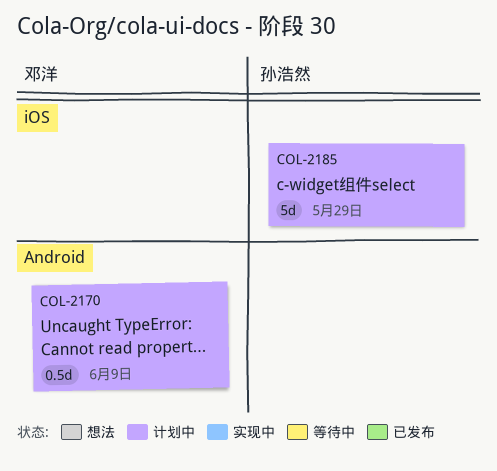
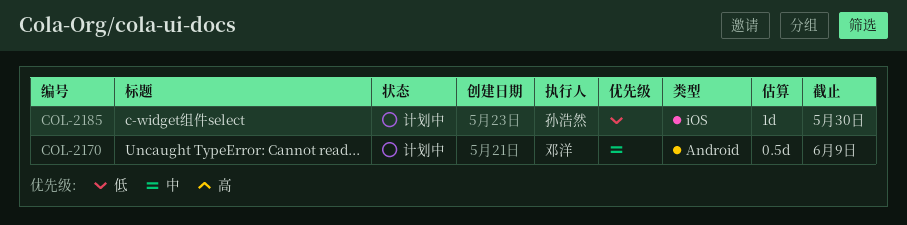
COL-2185, estimate: 5d -> 1d
COL-2185, due: May 29 -> May 30

